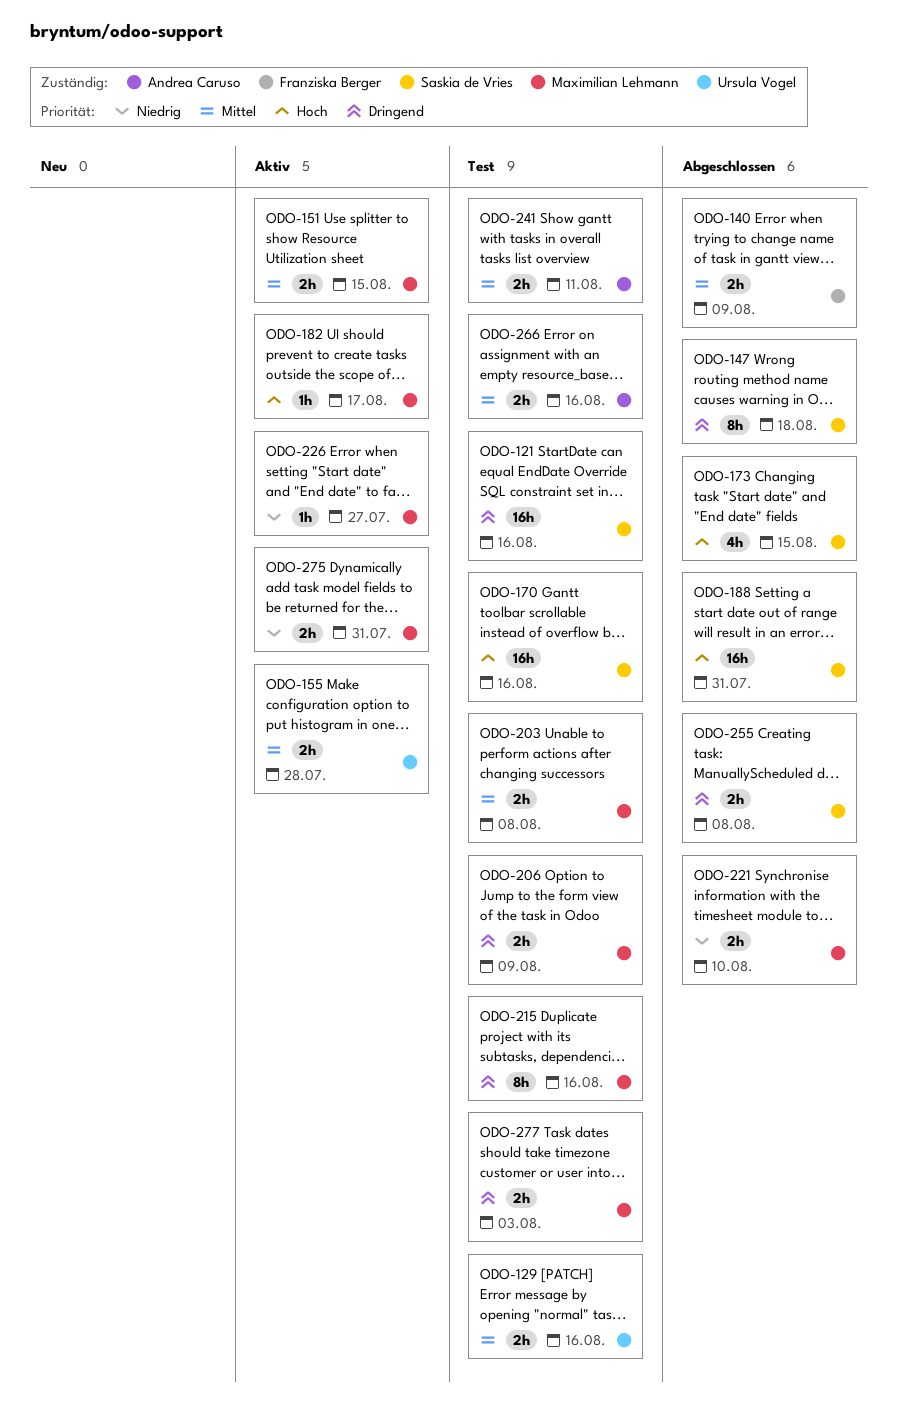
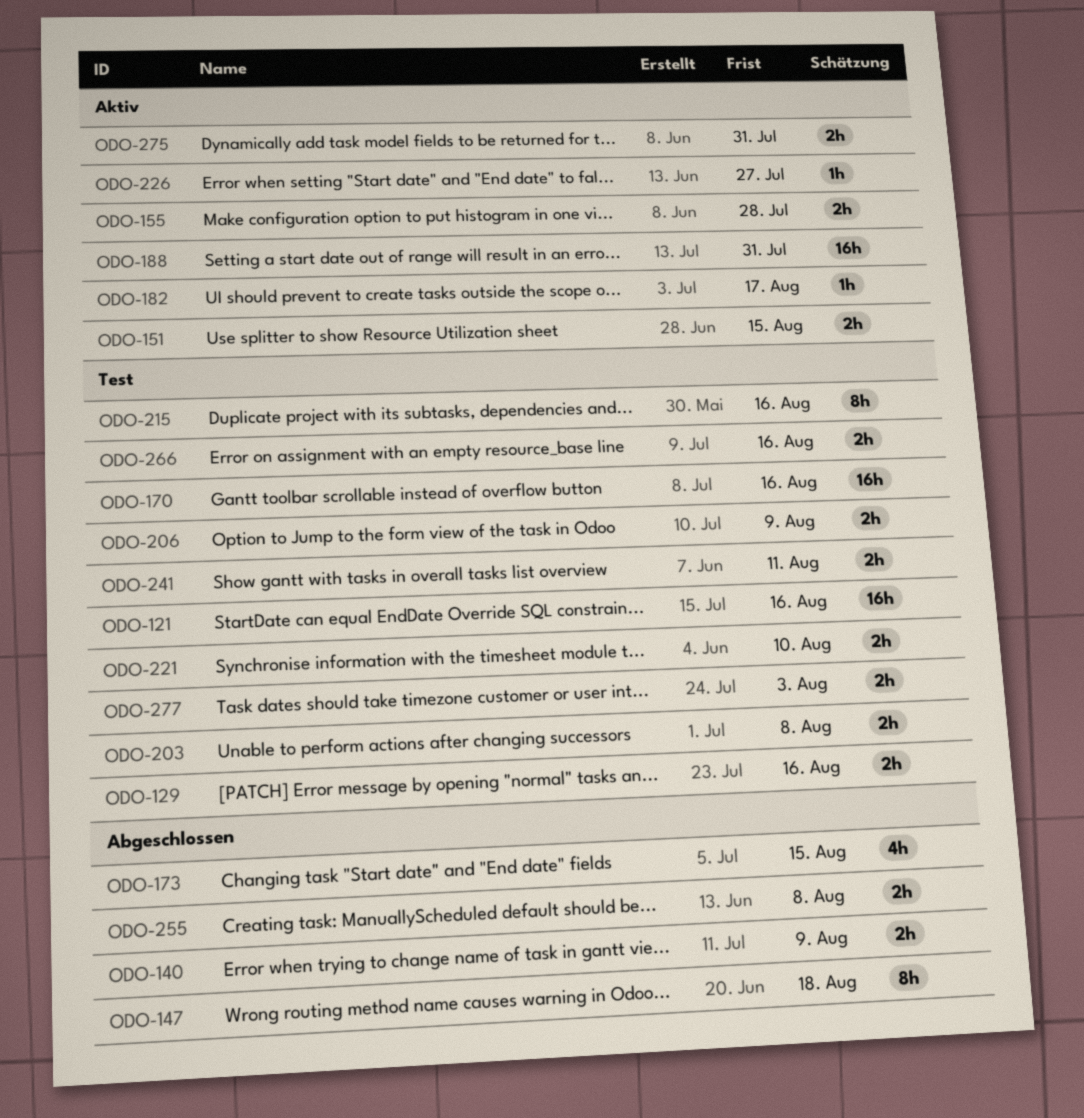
ODO-188, status: Abgeschlossen -> Aktiv
ODO-221, status: Abgeschlossen -> Test

